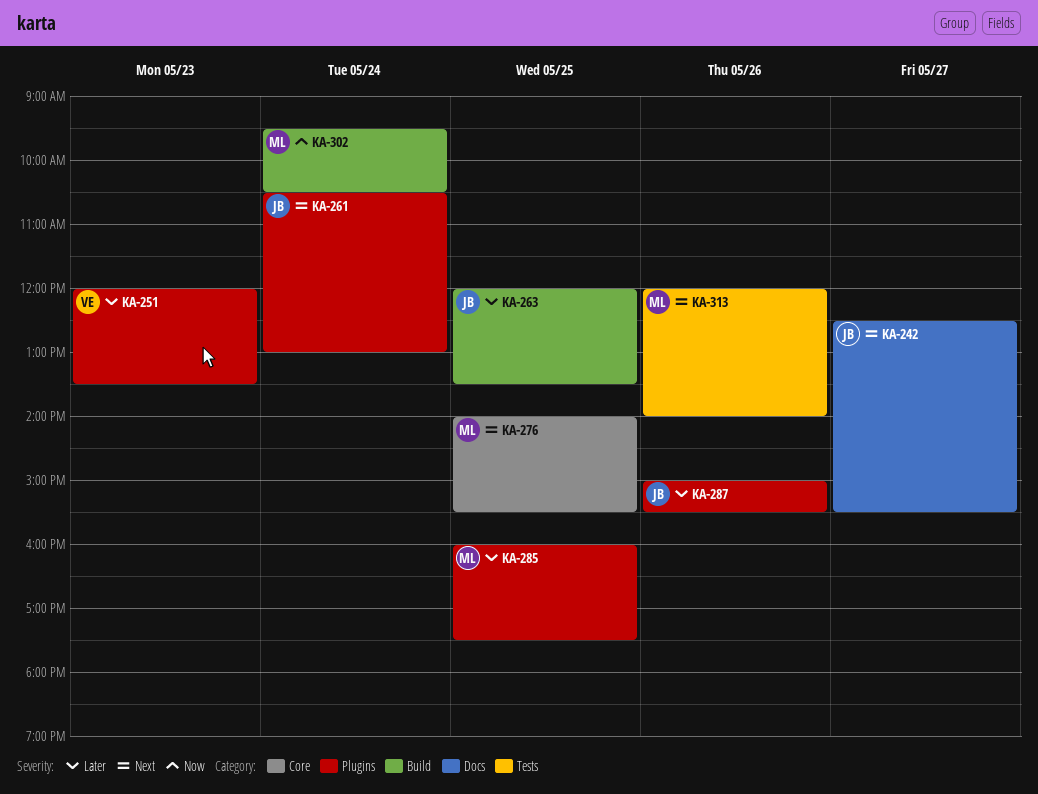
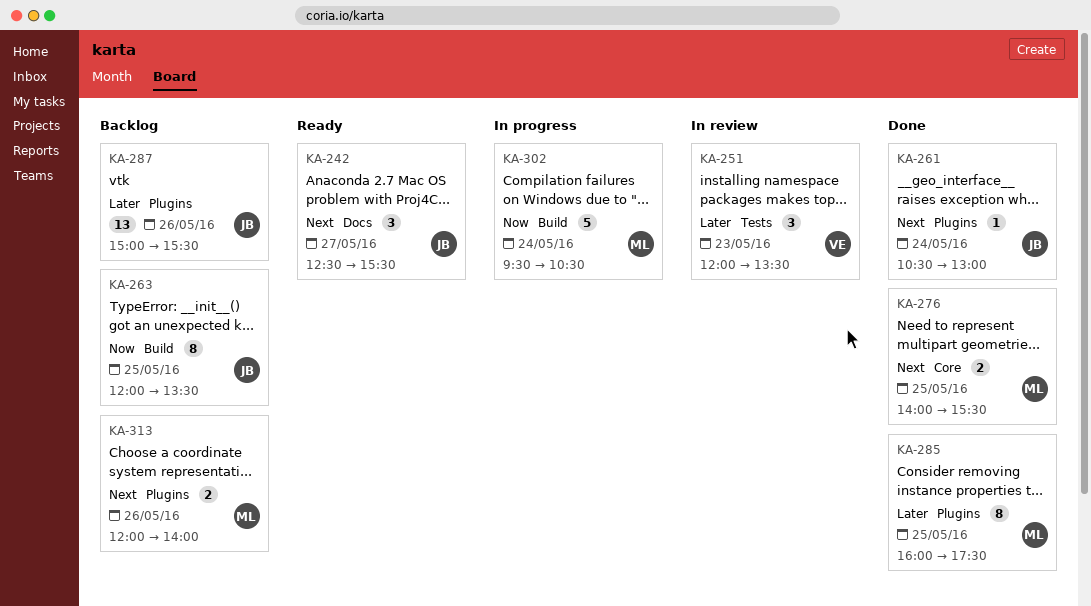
KA-251, label: Plugins -> Tests
KA-263, priority: Later -> Now
KA-313, label: Tests -> Plugins

